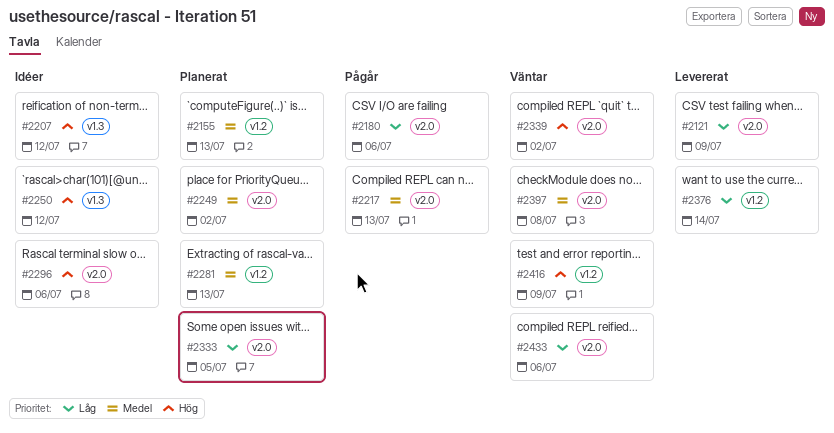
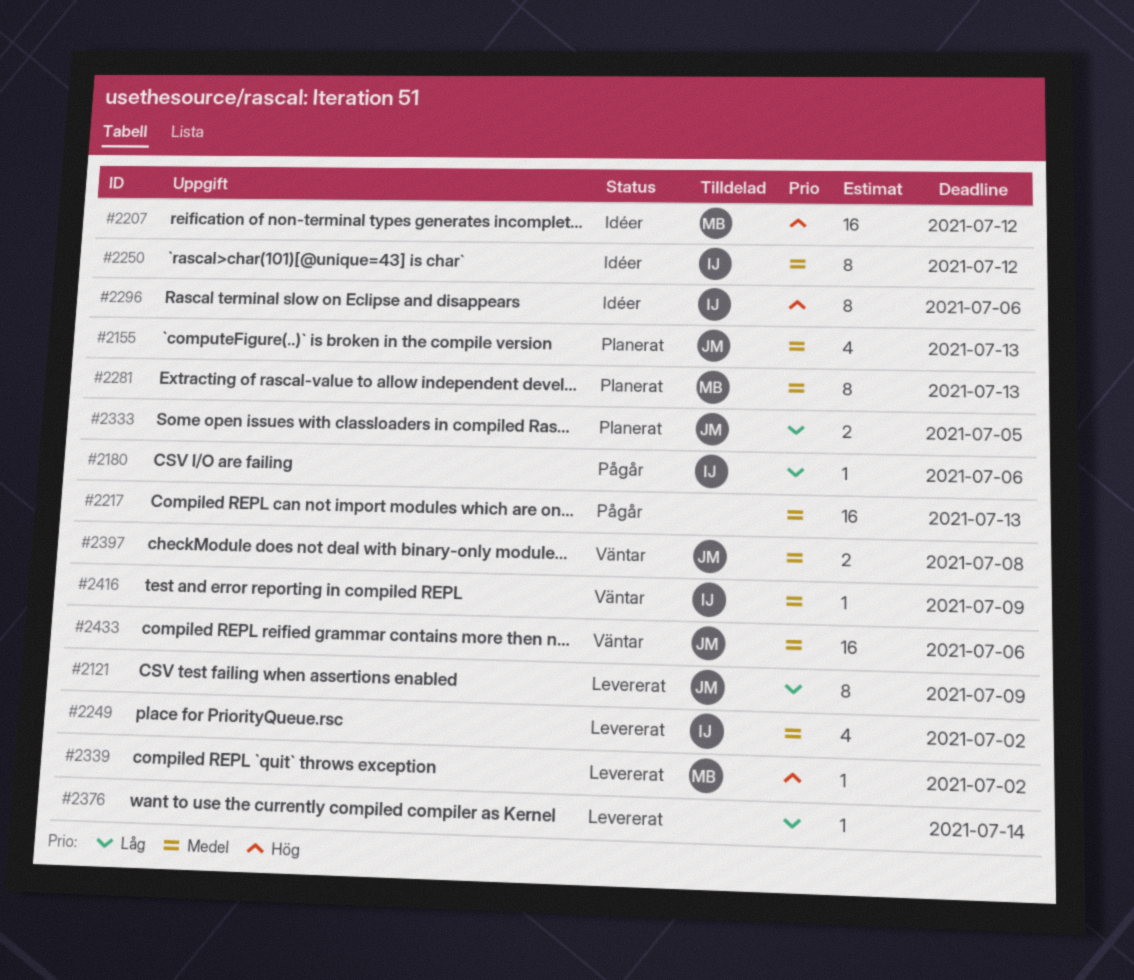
#2249, status: Planerat -> Levererat
#2250, priority: Hög -> Medel
#2339, status: Väntar -> Levererat
#2416, priority: Hög -> Medel
#2433, priority: Låg -> Medel

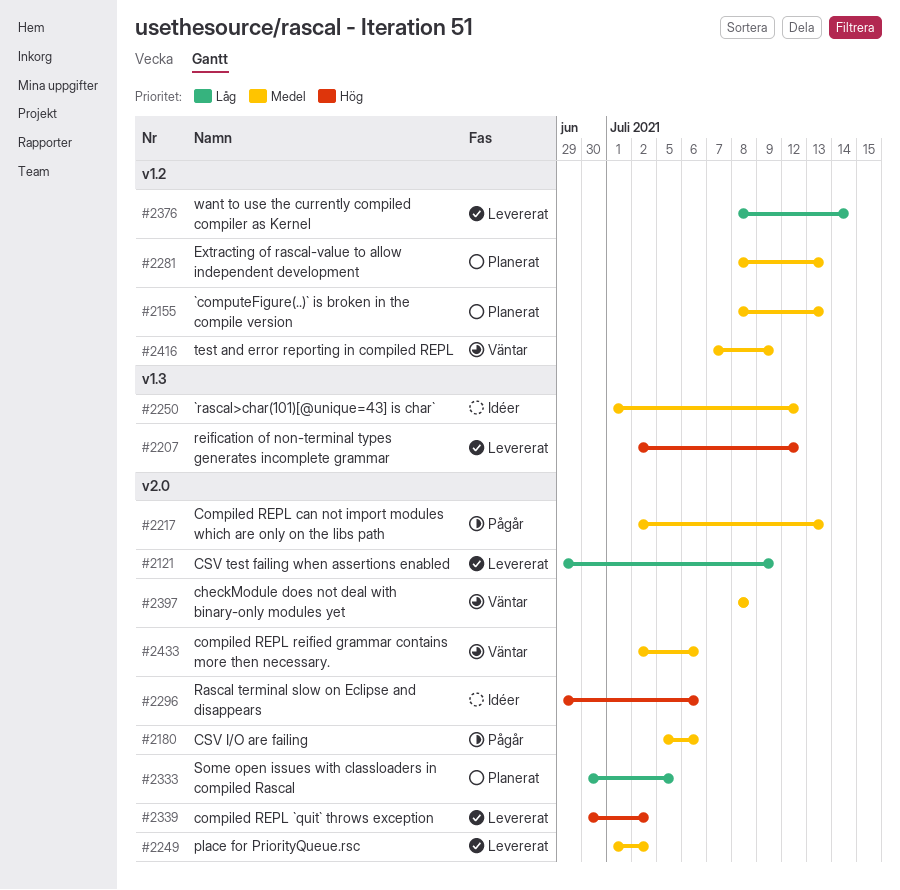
#2180, priority: Låg -> Medel
#2207, status: Idéer -> Levererat

